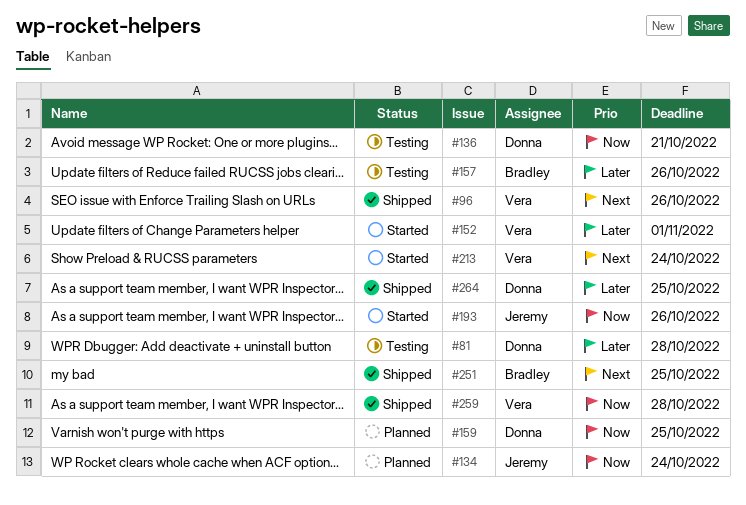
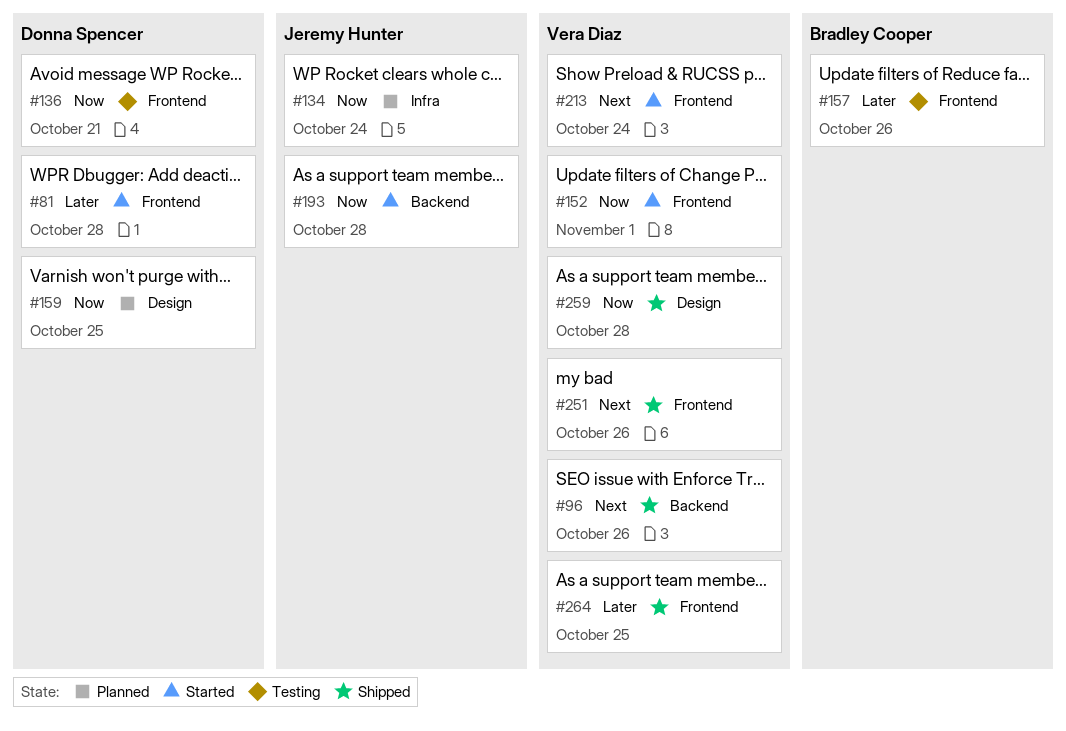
#81, status: Testing -> Started
#152, priority: Later -> Now
#193, due: Oct 26 -> Oct 28
#251, owner: Bradley Cooper -> Vera Diaz
#251, due: Oct 25 -> Oct 26
#264, owner: Donna Spencer -> Vera Diaz

